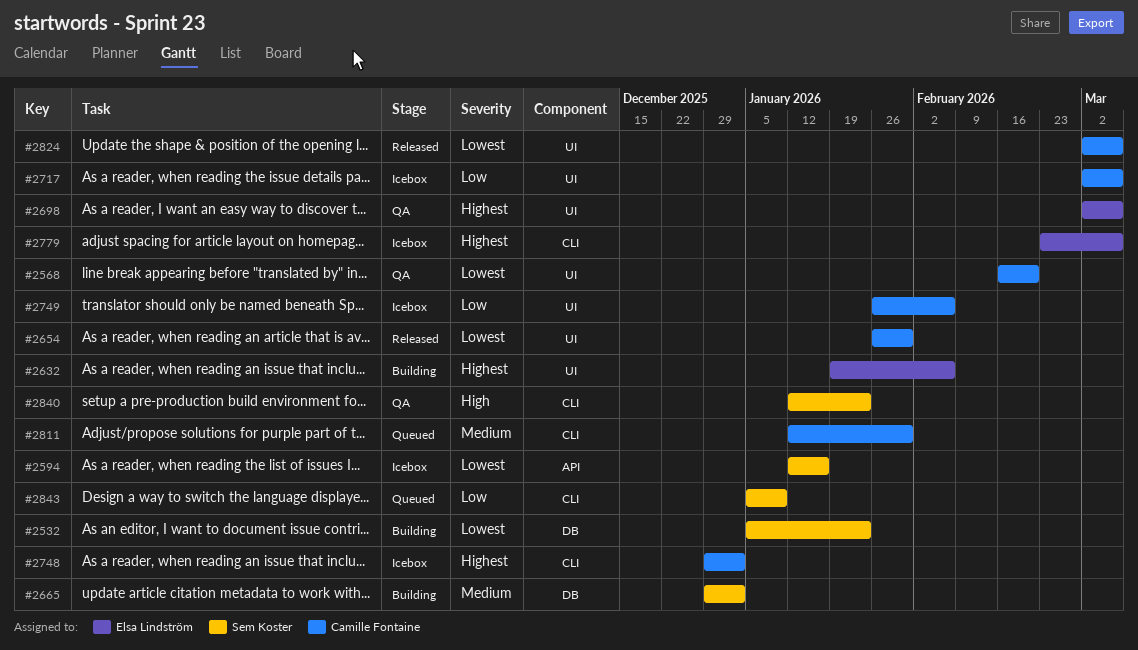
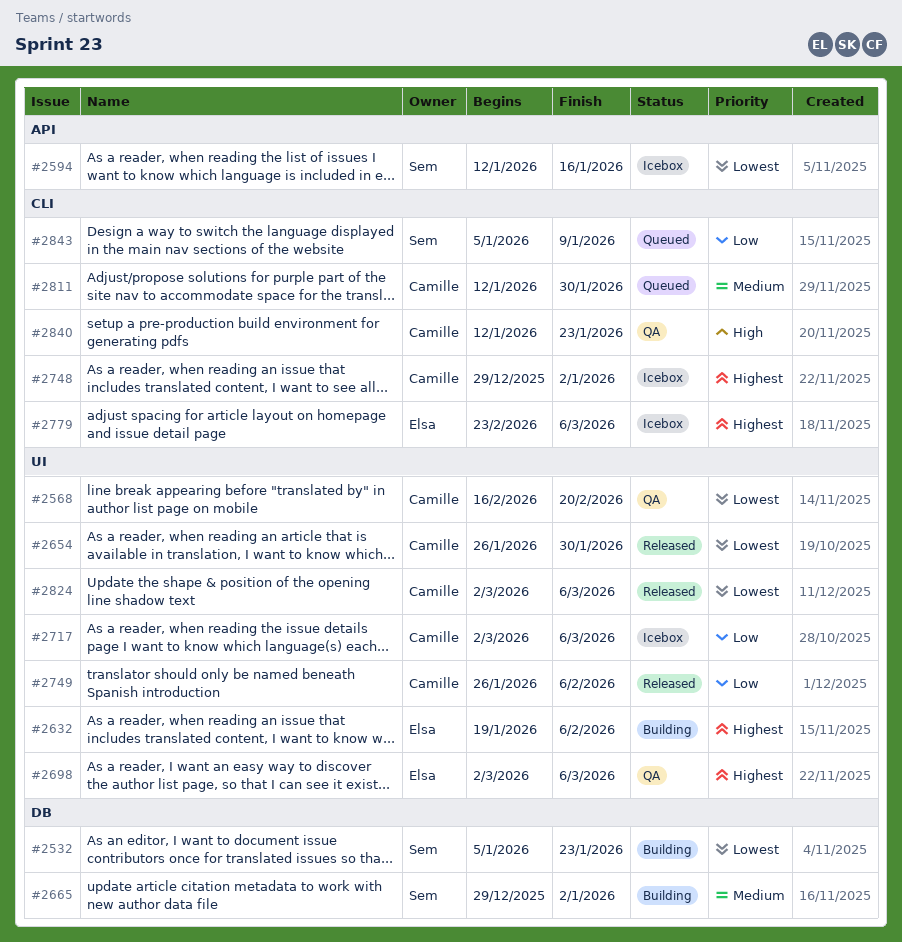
#2749, status: Icebox -> Released
#2840, owner: Sem Koster -> Camille Fontaine

